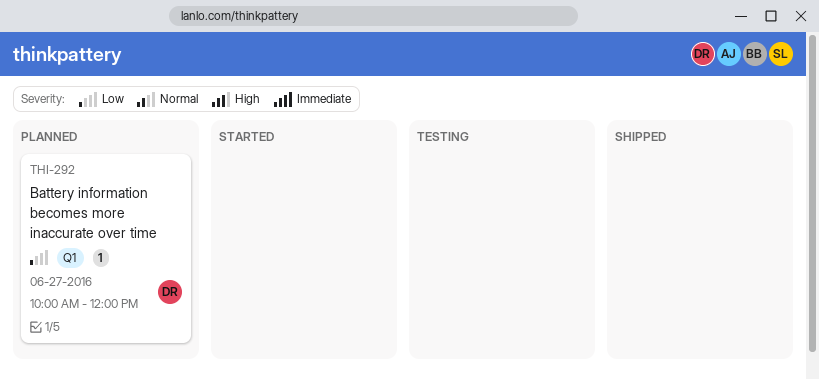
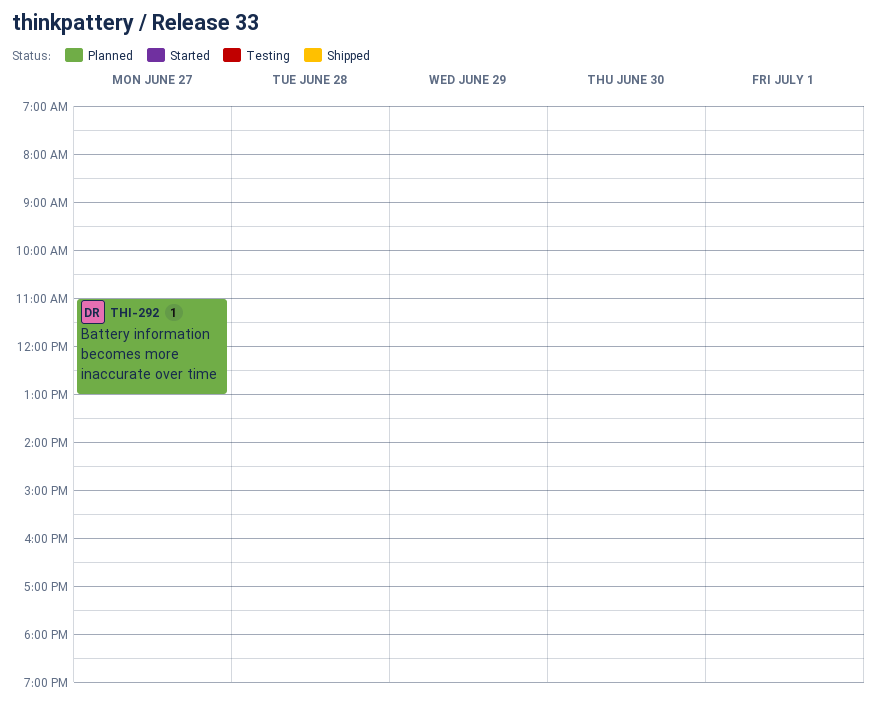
THI-292, begins: 10:00 -> 11:00
THI-292, ends: 12:00 -> 13:00

